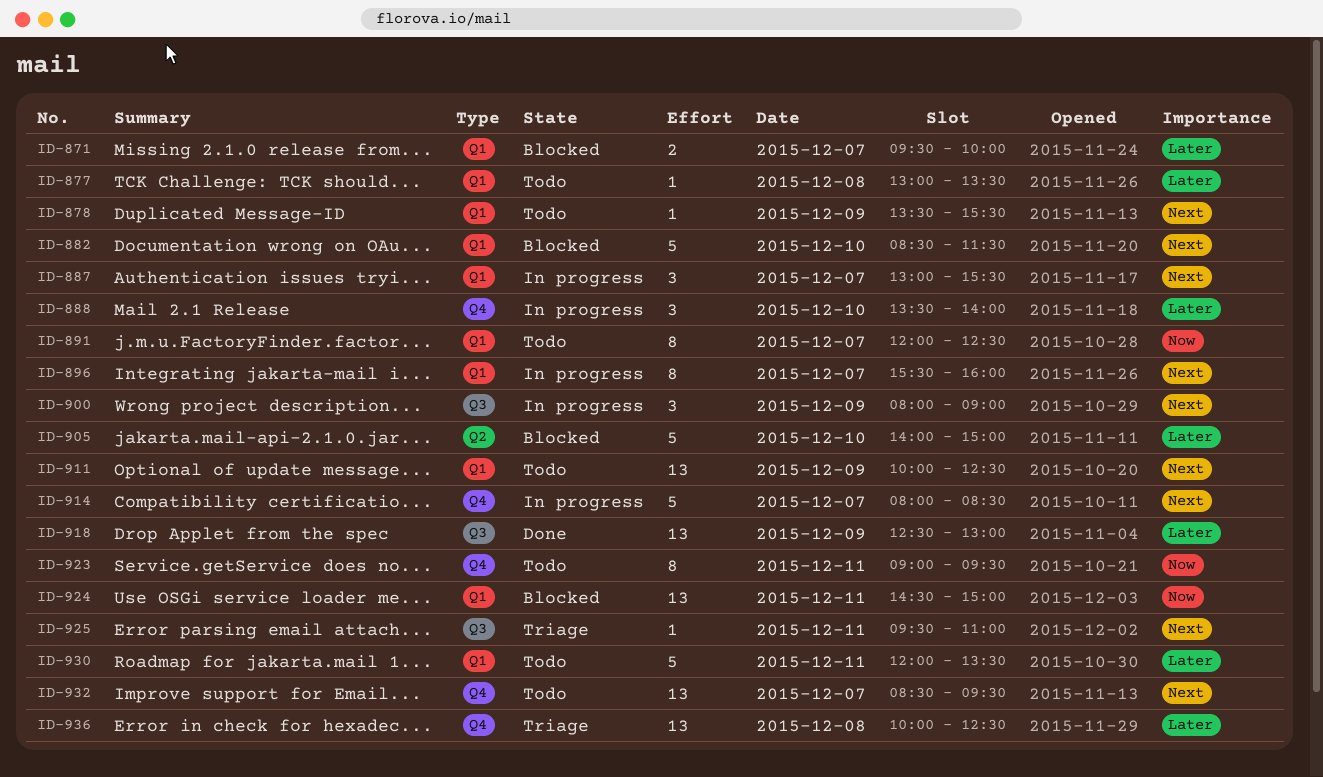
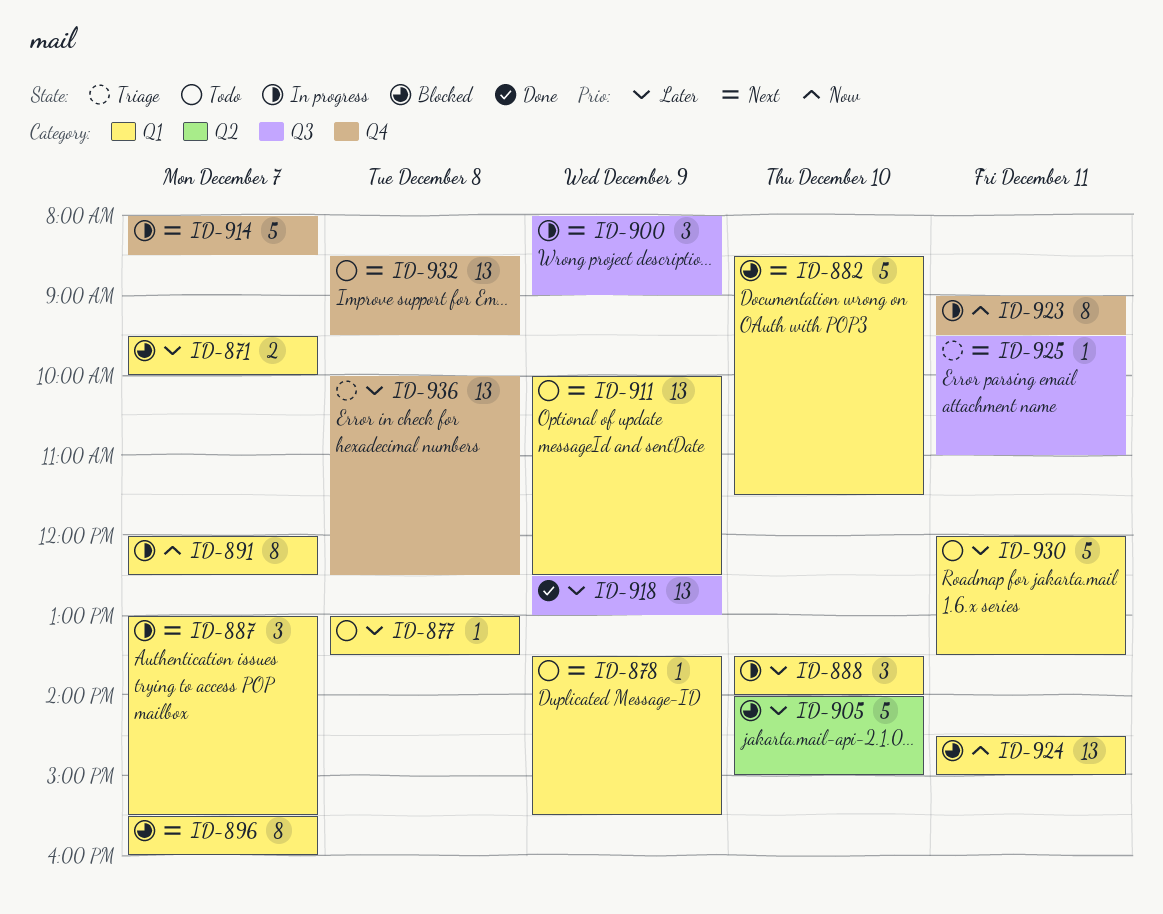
ID-888, label: Q4 -> Q1
ID-891, status: Todo -> In progress
ID-896, status: In progress -> Blocked
ID-923, status: Todo -> In progress
ID-932, day: Dec 7 -> Dec 8

